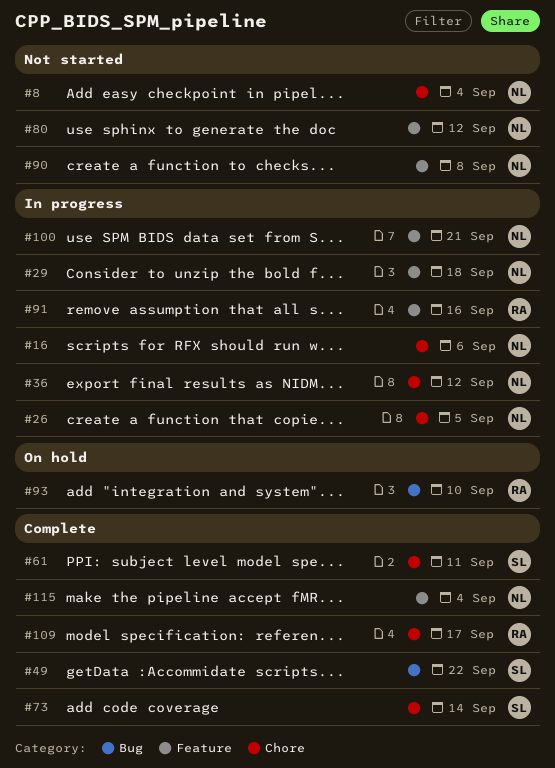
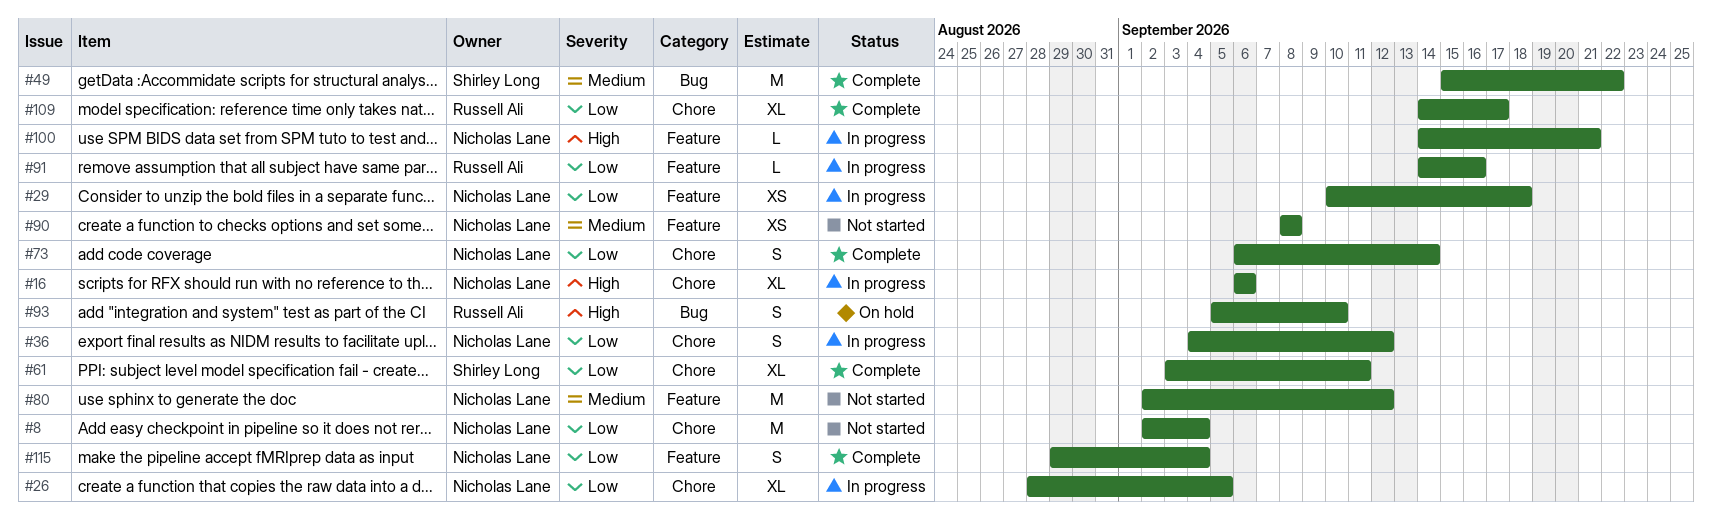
#73, owner: Shirley Long -> Nicholas Lane

